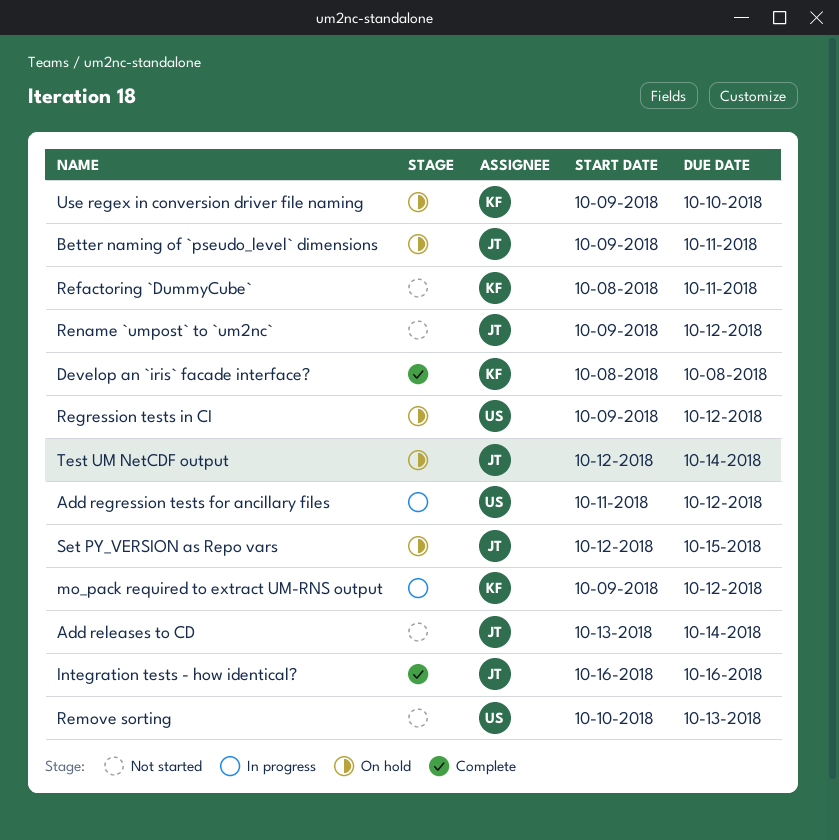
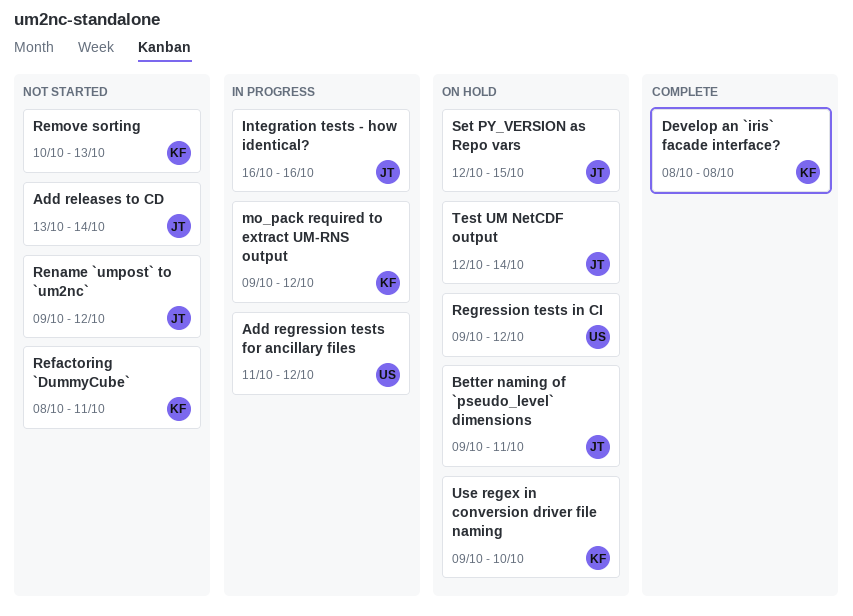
Integration tests - how identical?, status: Complete -> In progress
Remove sorting, owner: US -> KF

